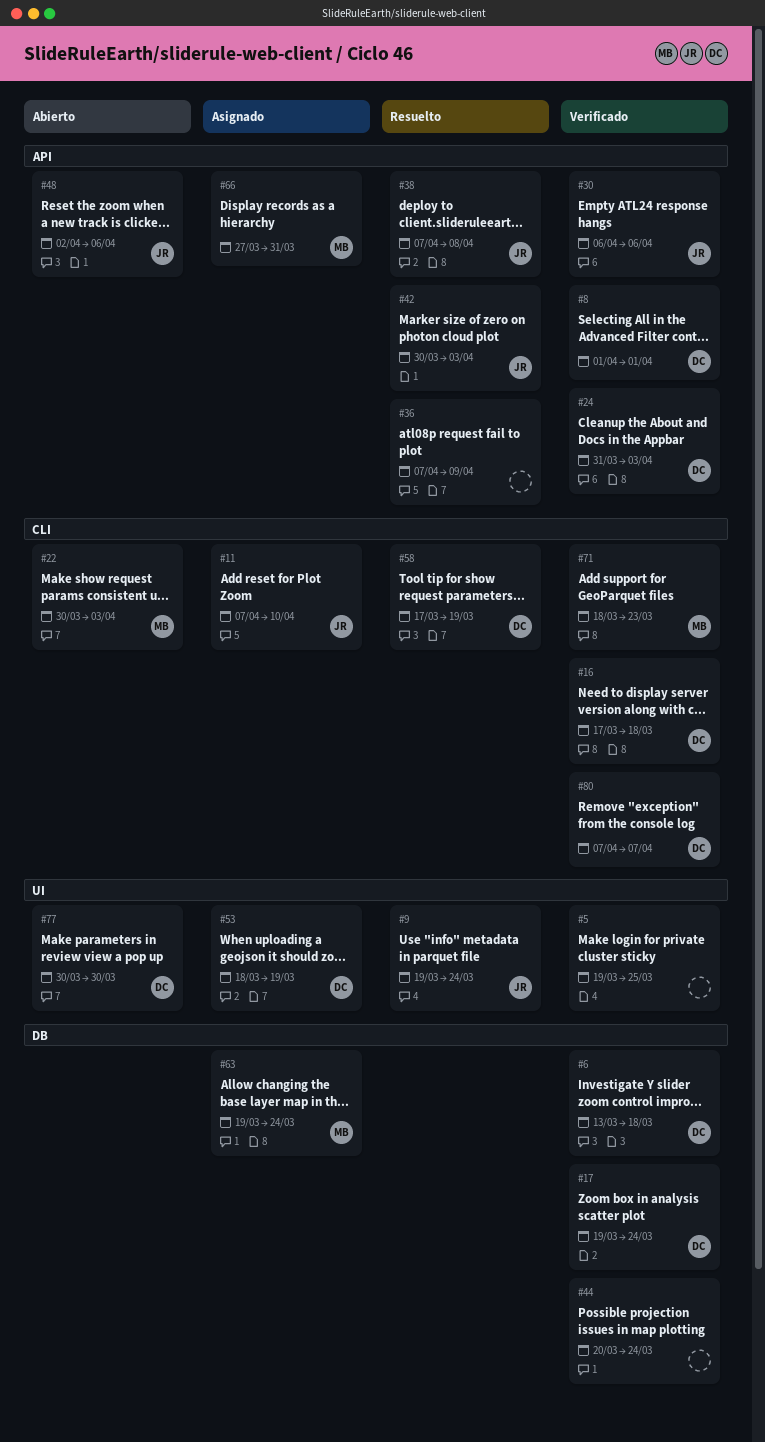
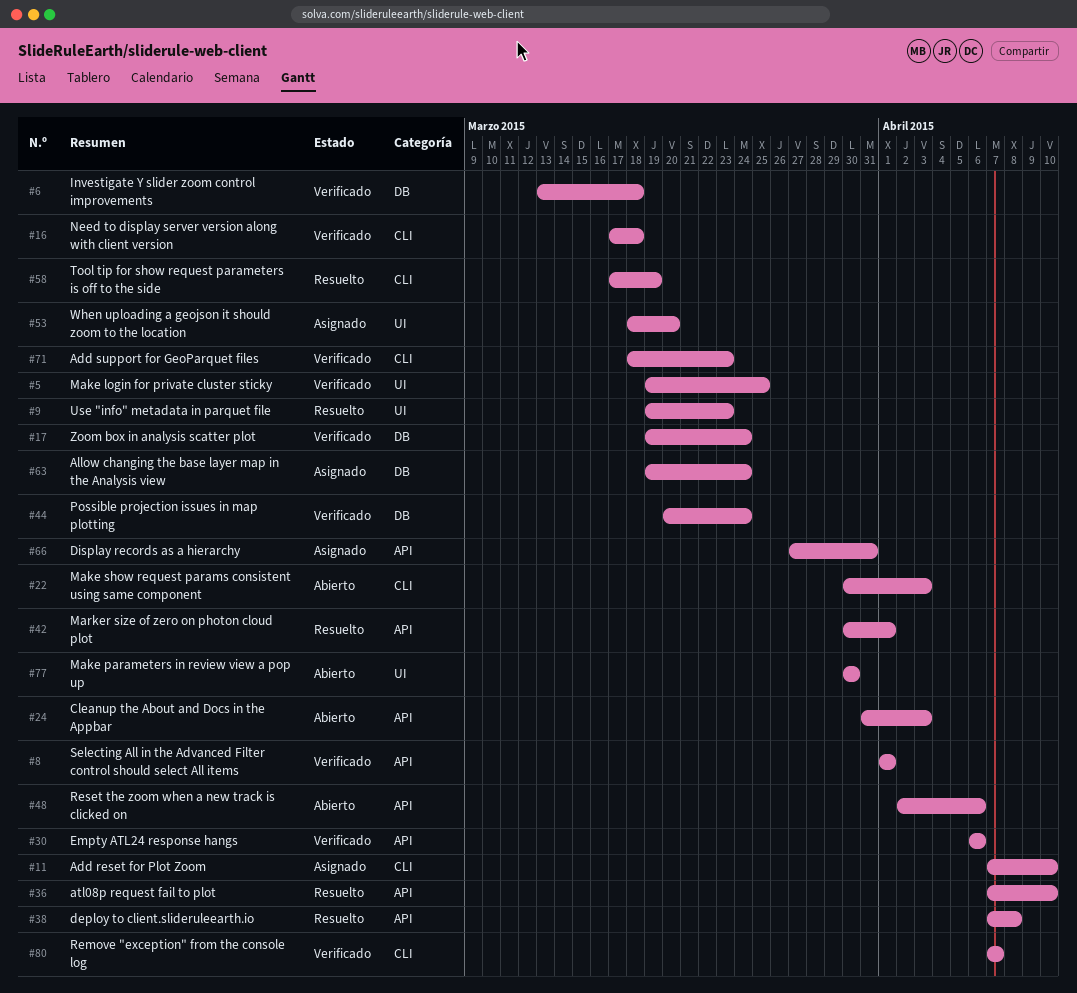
#9, due: Mar 24 -> Mar 23
#24, status: Verificado -> Abierto
#36, due: Apr 9 -> Apr 10
#42, due: Apr 3 -> Apr 1
#53, due: Mar 19 -> Mar 20

